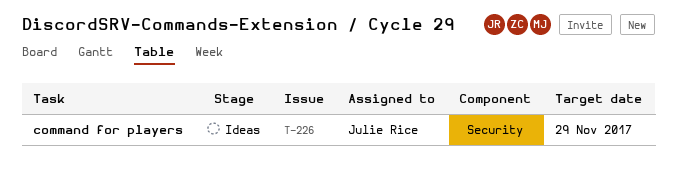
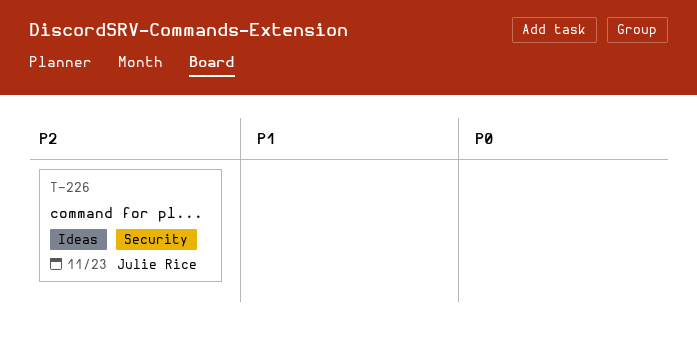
T-226, due: Nov 29 -> Nov 23

